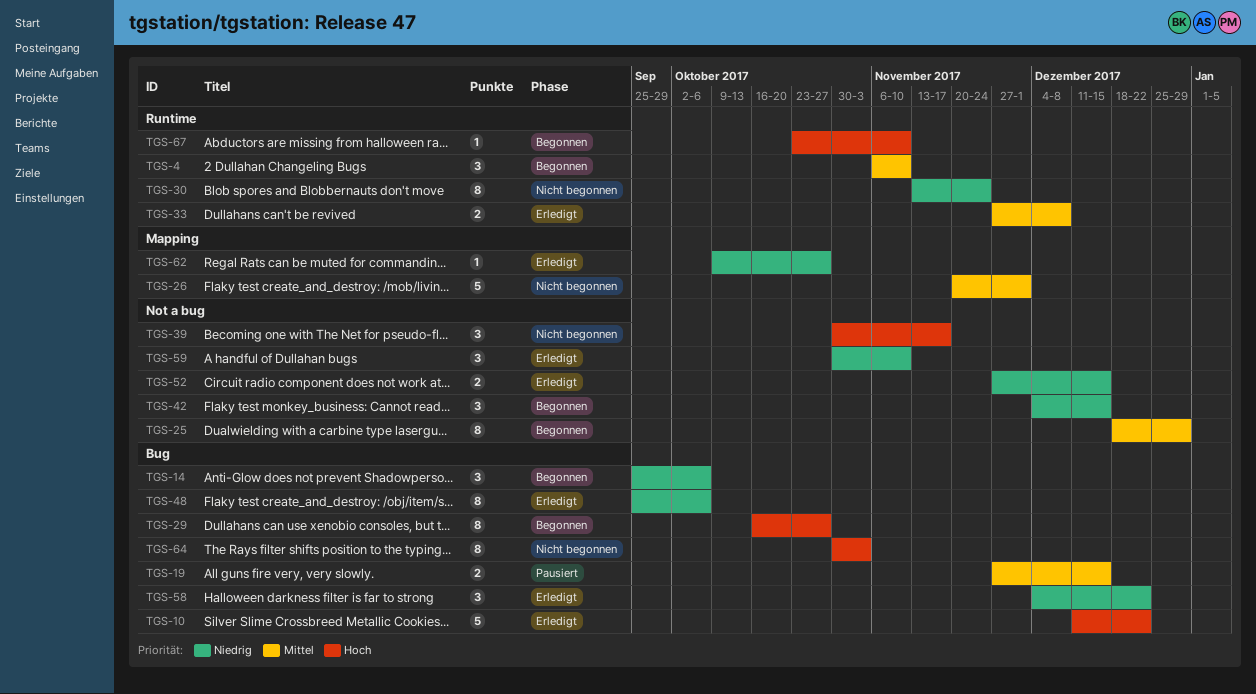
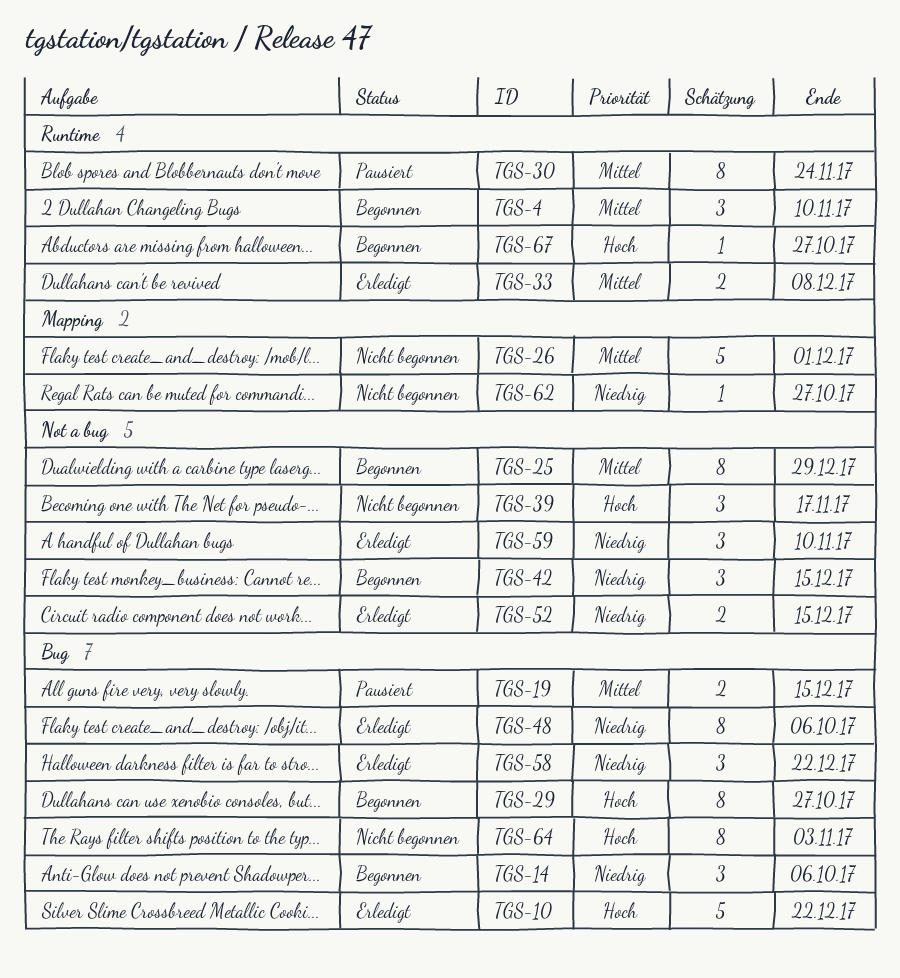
TGS-30, status: Nicht begonnen -> Pausiert
TGS-30, priority: Niedrig -> Mittel
TGS-62, status: Erledigt -> Nicht begonnen
TGS-67, due: Nov 10 -> Oct 27

